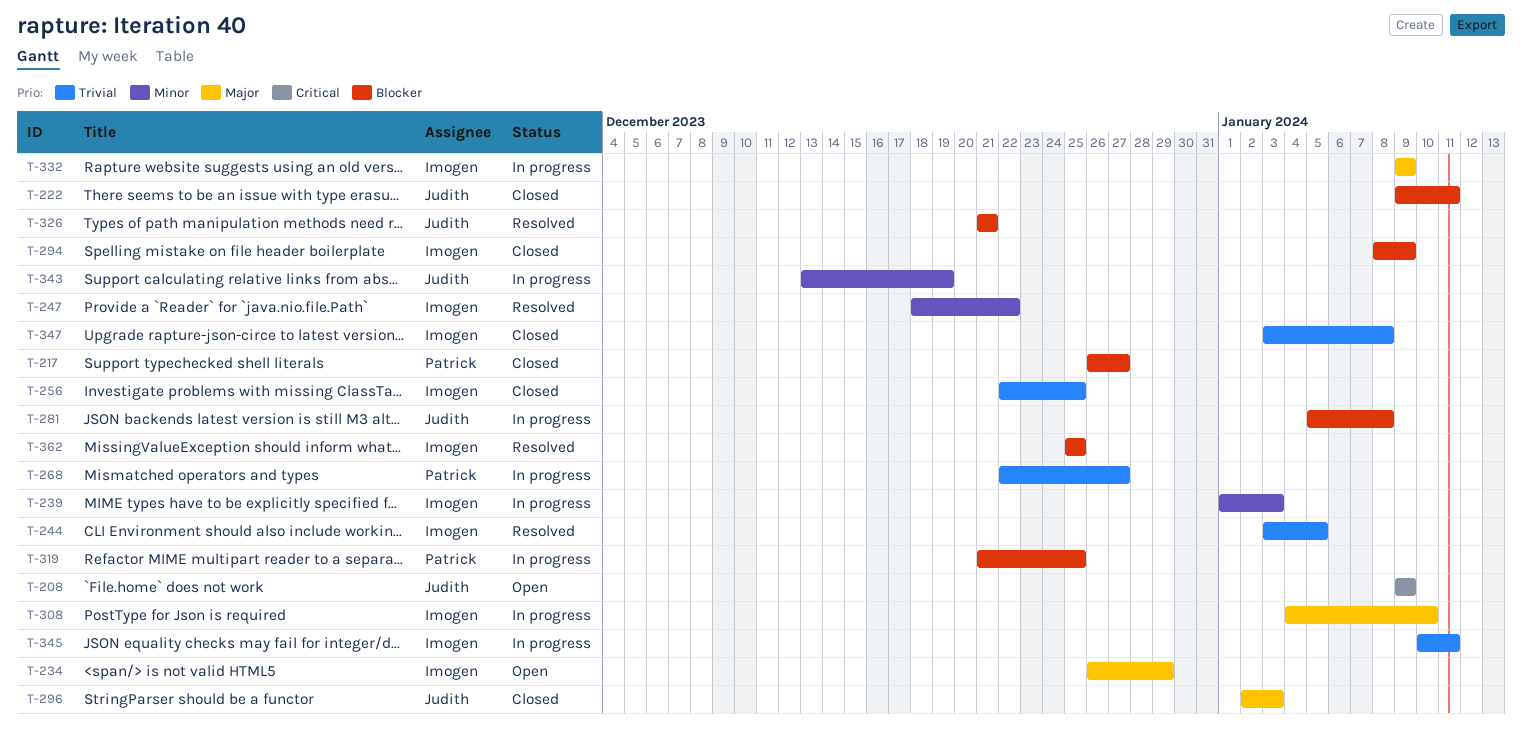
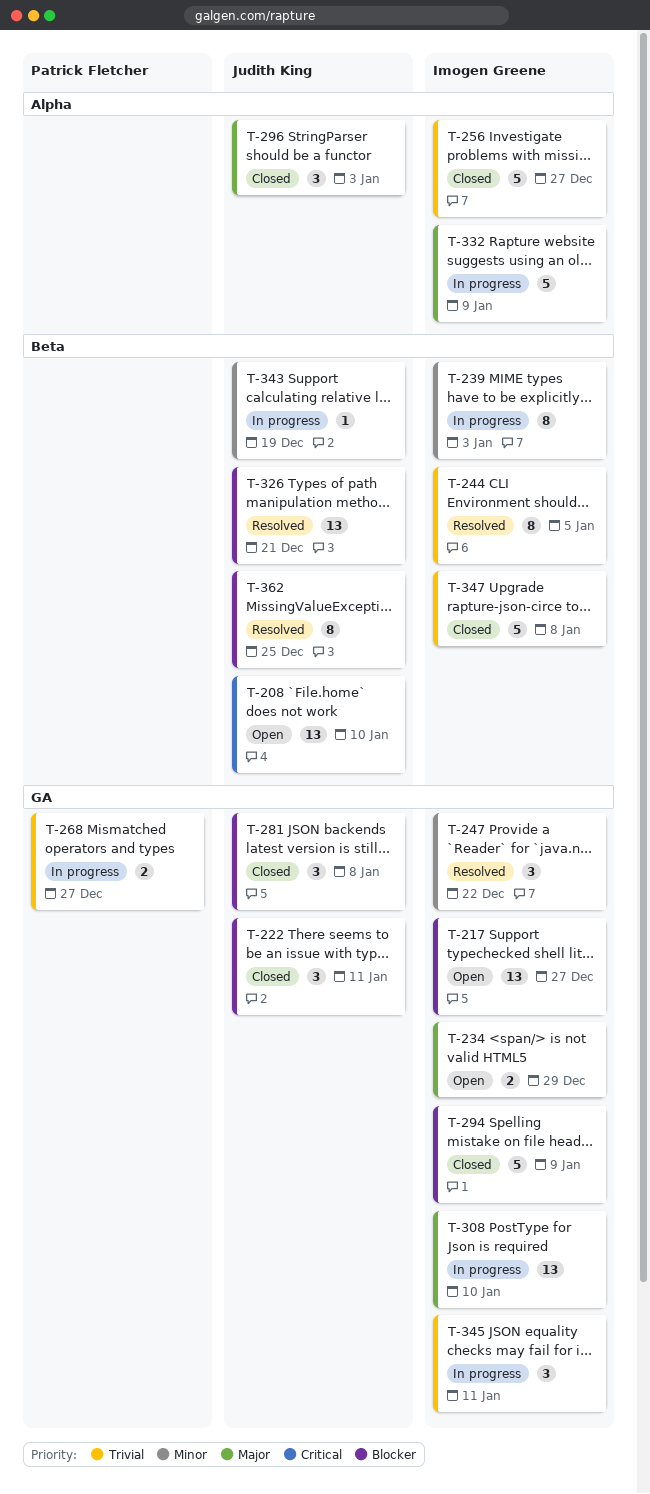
T-208, due: Jan 9 -> Jan 10
T-217, status: Closed -> Open
T-217, owner: Patrick Fletcher -> Imogen Greene
T-256, due: Dec 25 -> Dec 27
T-281, status: In progress -> Closed
T-319: present -> none
T-362, owner: Imogen Greene -> Judith King

